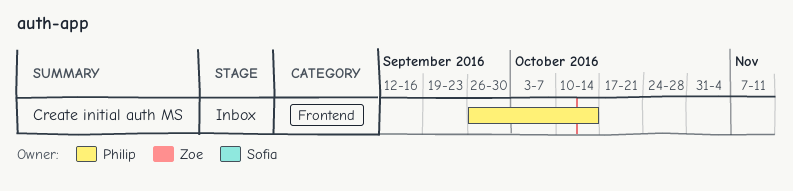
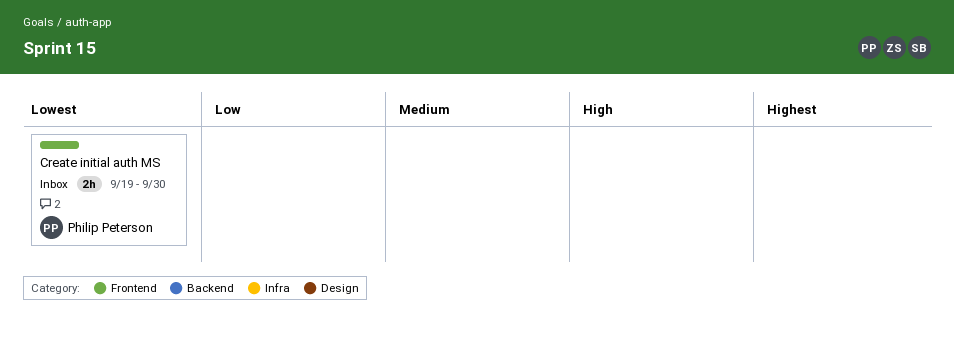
Create initial auth MS, start: Sep 26 -> Sep 19
Create initial auth MS, due: Oct 14 -> Sep 30

